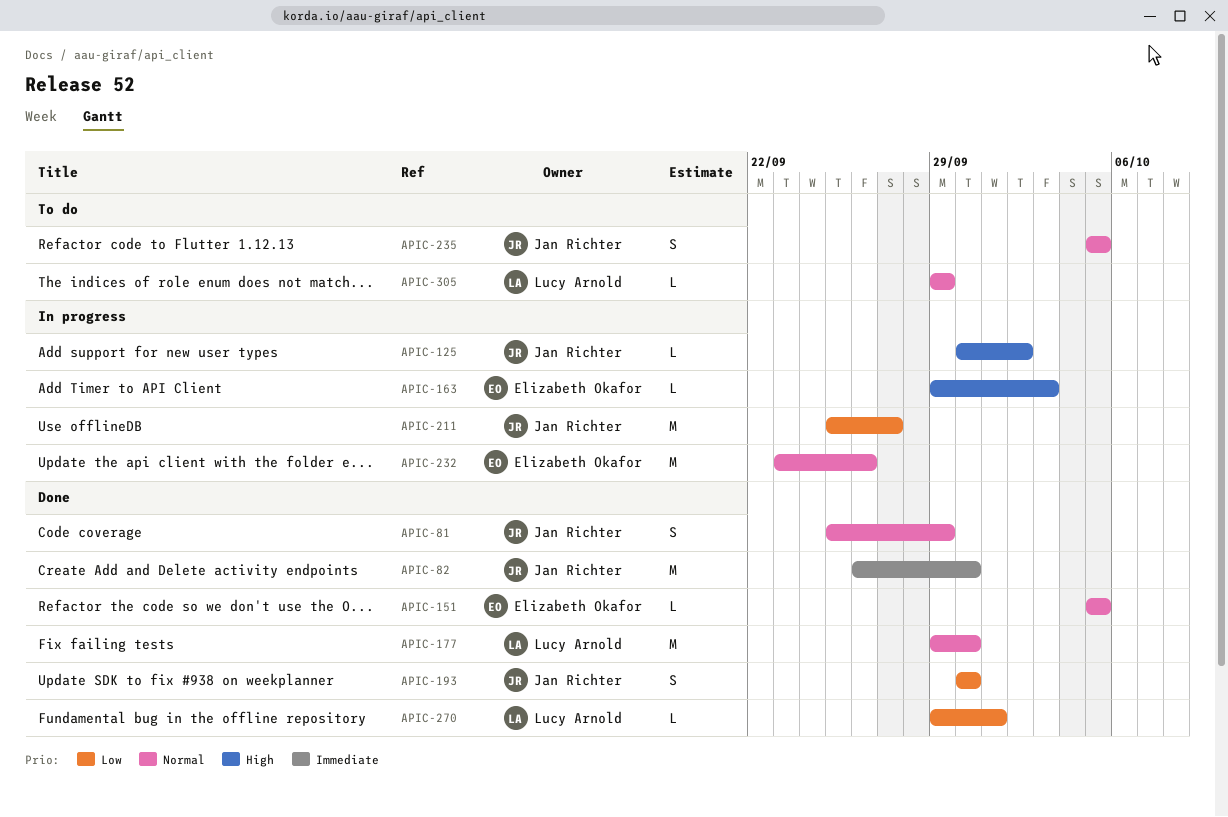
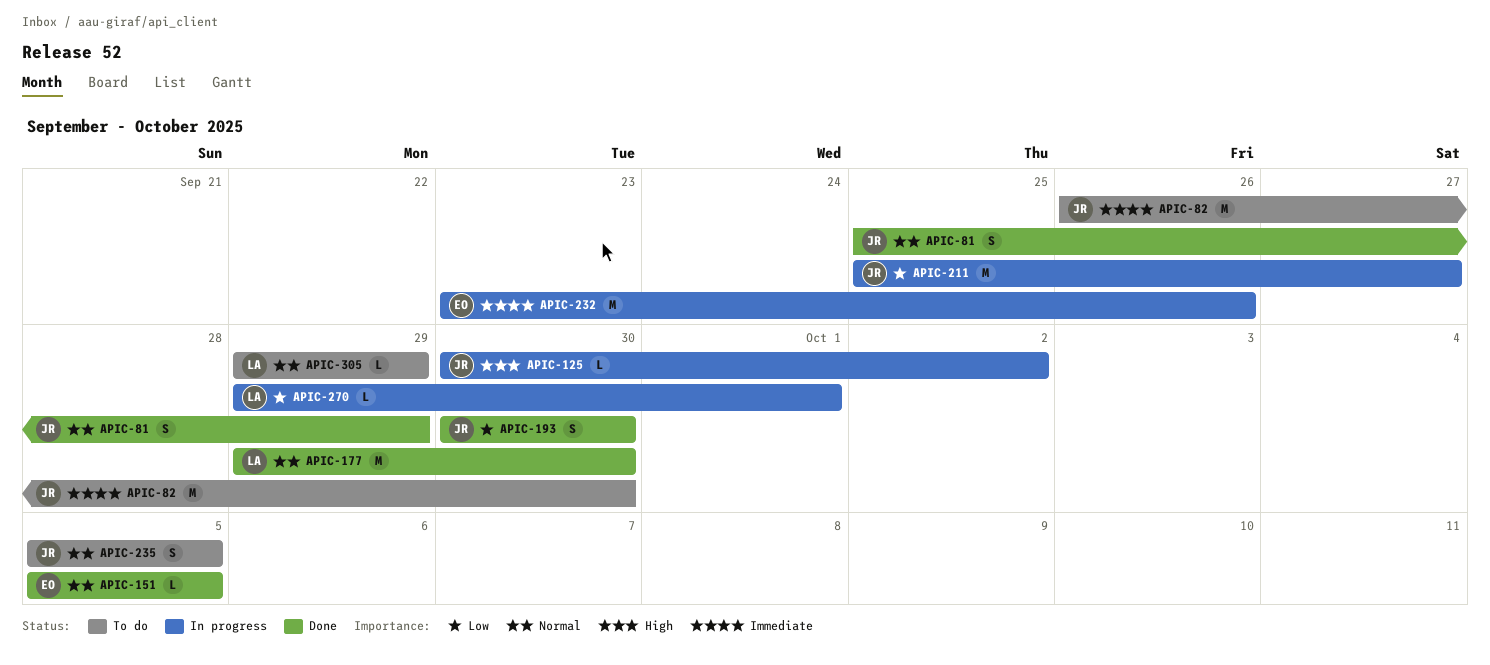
APIC-82, status: Done -> To do
APIC-163: present -> none
APIC-232, priority: Normal -> Immediate
APIC-270, status: Done -> In progress

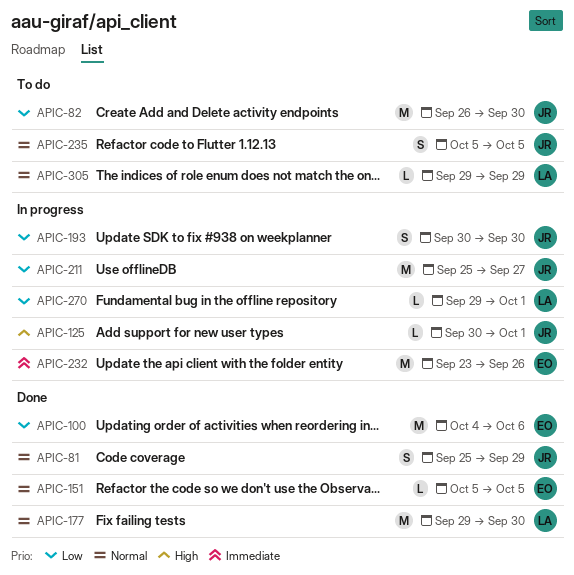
APIC-82, priority: Immediate -> Low
APIC-100: none -> present
APIC-125, due: Oct 2 -> Oct 1
APIC-193, status: Done -> In progress

